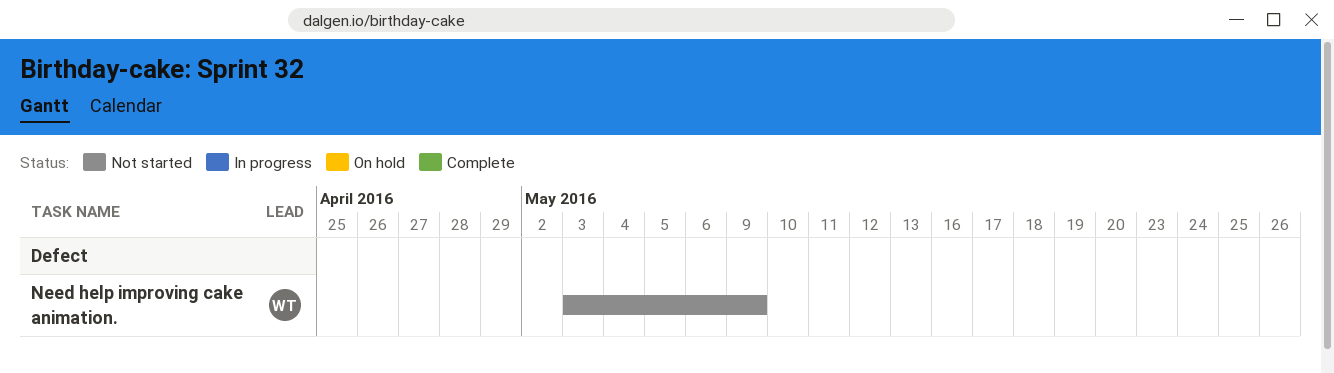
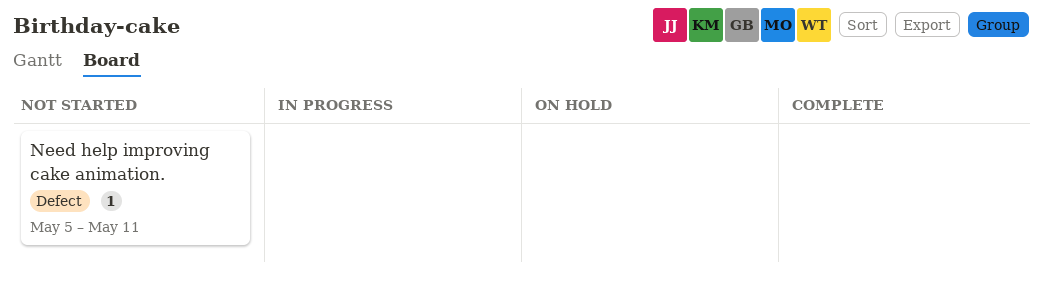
Need help improving cake animation., start: May 3 -> May 5
Need help improving cake animation., due: May 9 -> May 11

